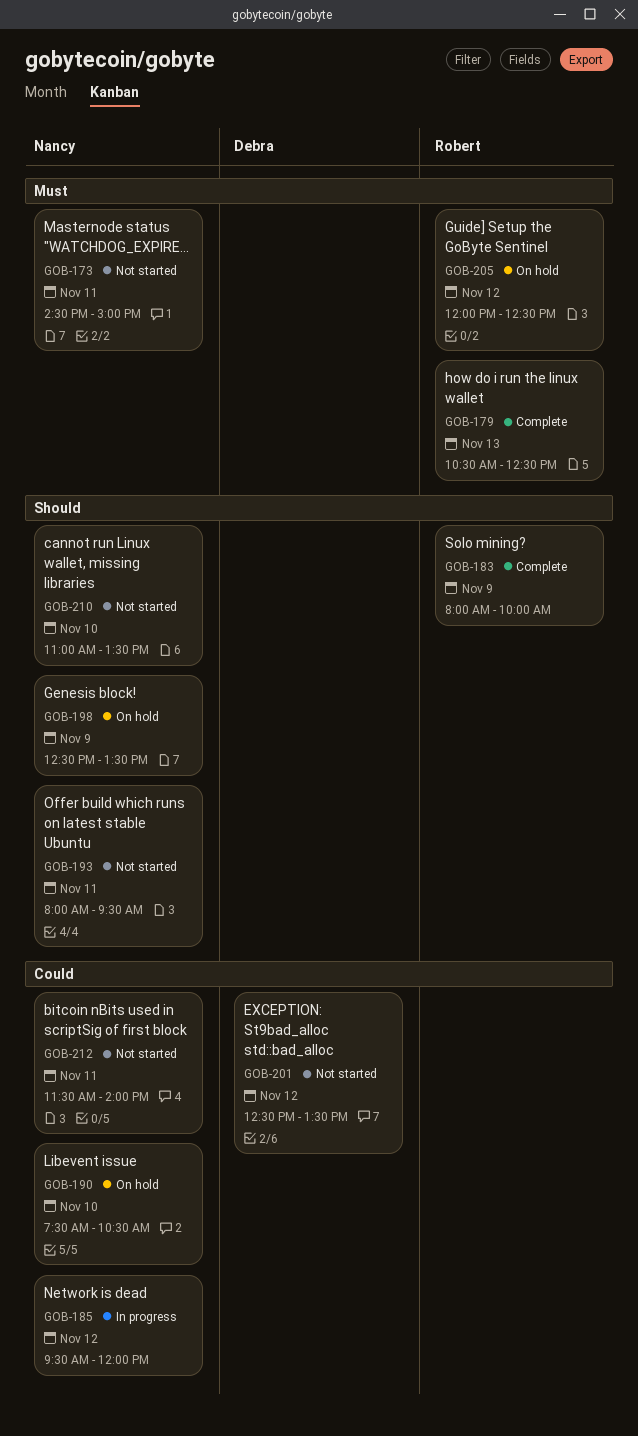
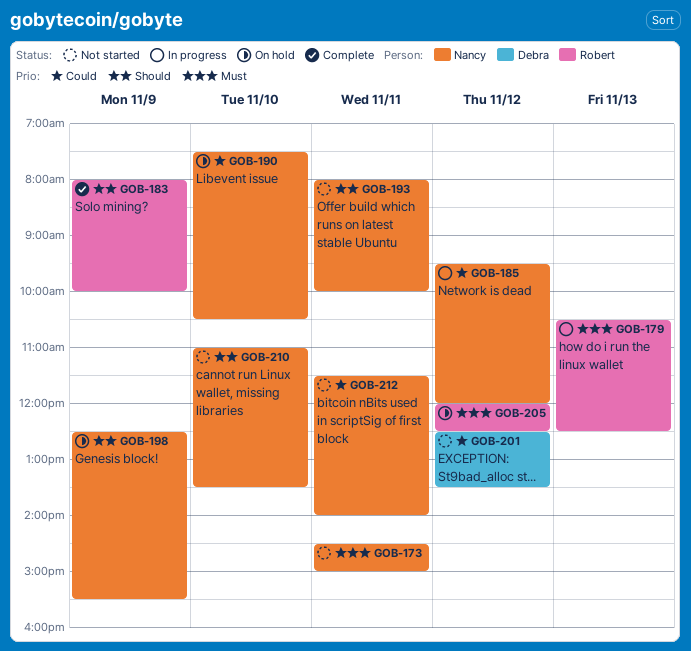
GOB-179, status: Complete -> In progress
GOB-193, ends: 09:30 -> 10:00
GOB-198, ends: 13:30 -> 15:30

